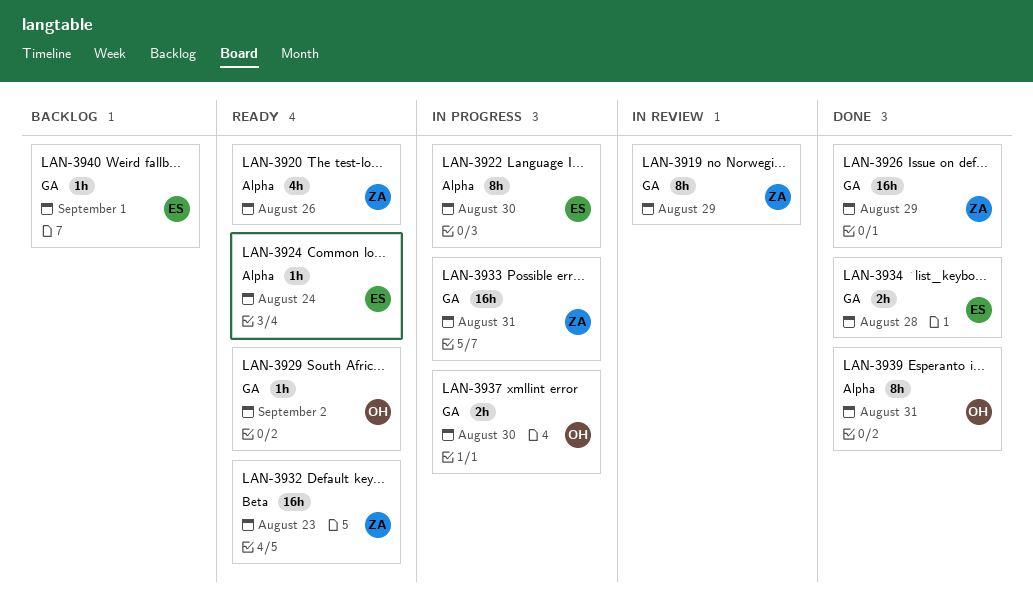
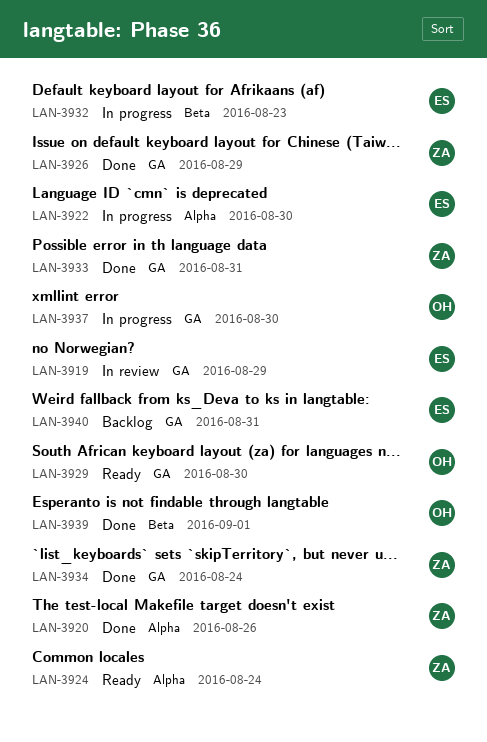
LAN-3919, owner: ZA -> ES
LAN-3920, status: Ready -> Done
LAN-3924, owner: ES -> ZA
LAN-3929, due: Sep 2 -> Aug 30
LAN-3932, status: Ready -> In progress
LAN-3932, owner: ZA -> ES
LAN-3933, status: In progress -> Done
LAN-3934, owner: ES -> ZA
LAN-3934, due: Aug 28 -> Aug 24
LAN-3939, label: Alpha -> Beta
LAN-3939, due: Aug 31 -> Sep 1
LAN-3940, due: Sep 1 -> Aug 31

